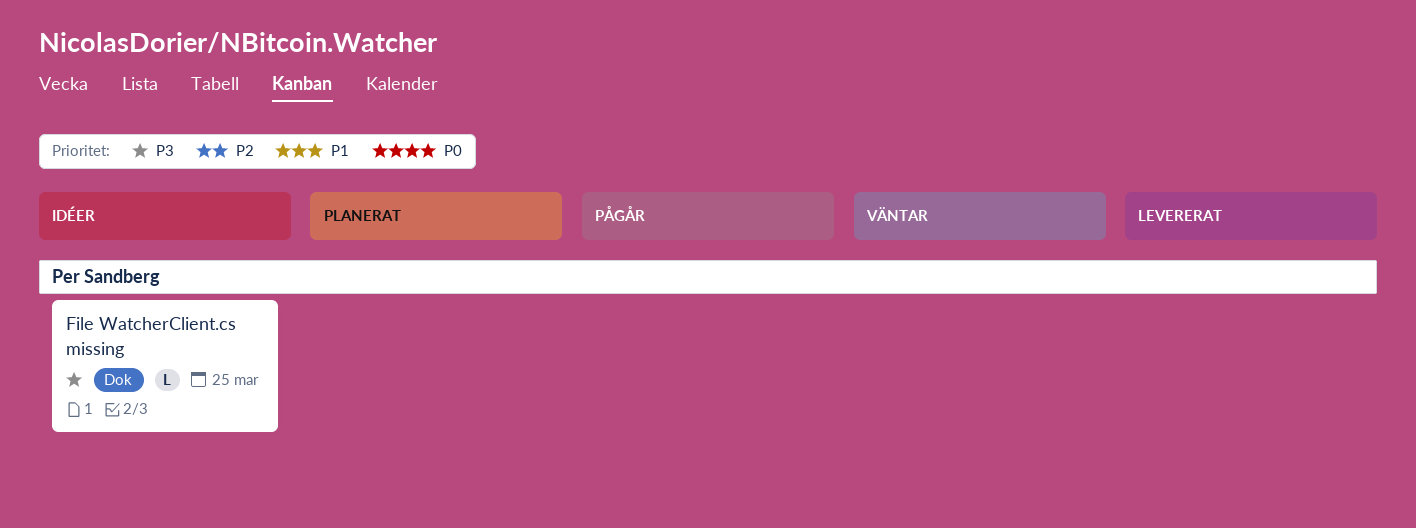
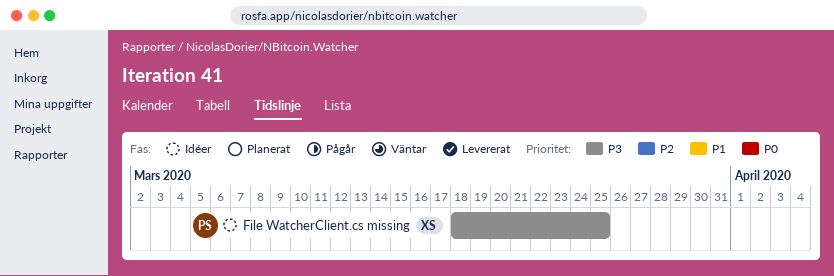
File WatcherClient.cs missing, estimate: L -> XS

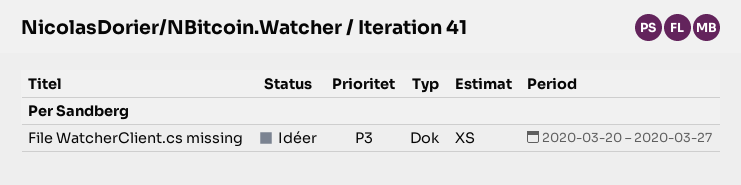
File WatcherClient.cs missing, start: Mar 18 -> Mar 20
File WatcherClient.cs missing, due: Mar 25 -> Mar 27

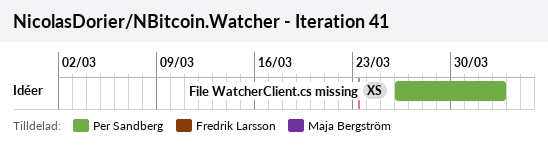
File WatcherClient.cs missing, start: Mar 20 -> Mar 26
File WatcherClient.cs missing, due: Mar 27 -> Apr 2

